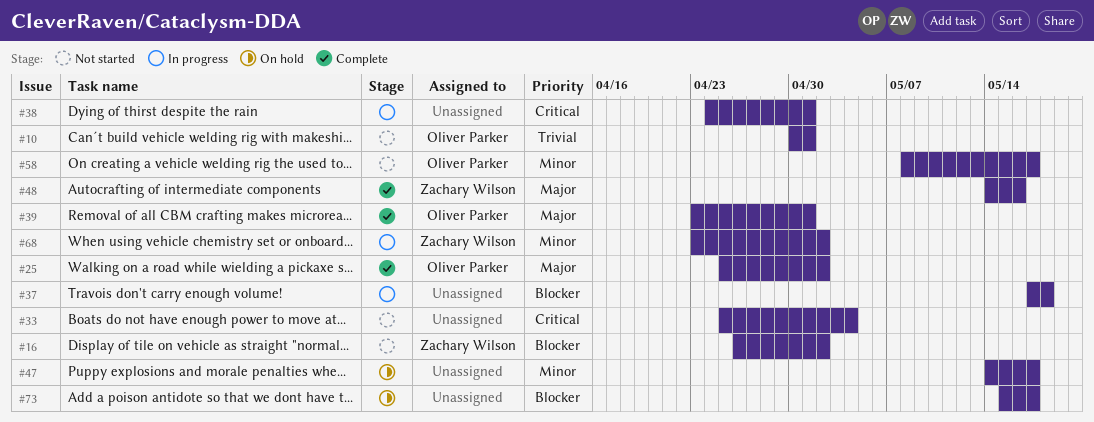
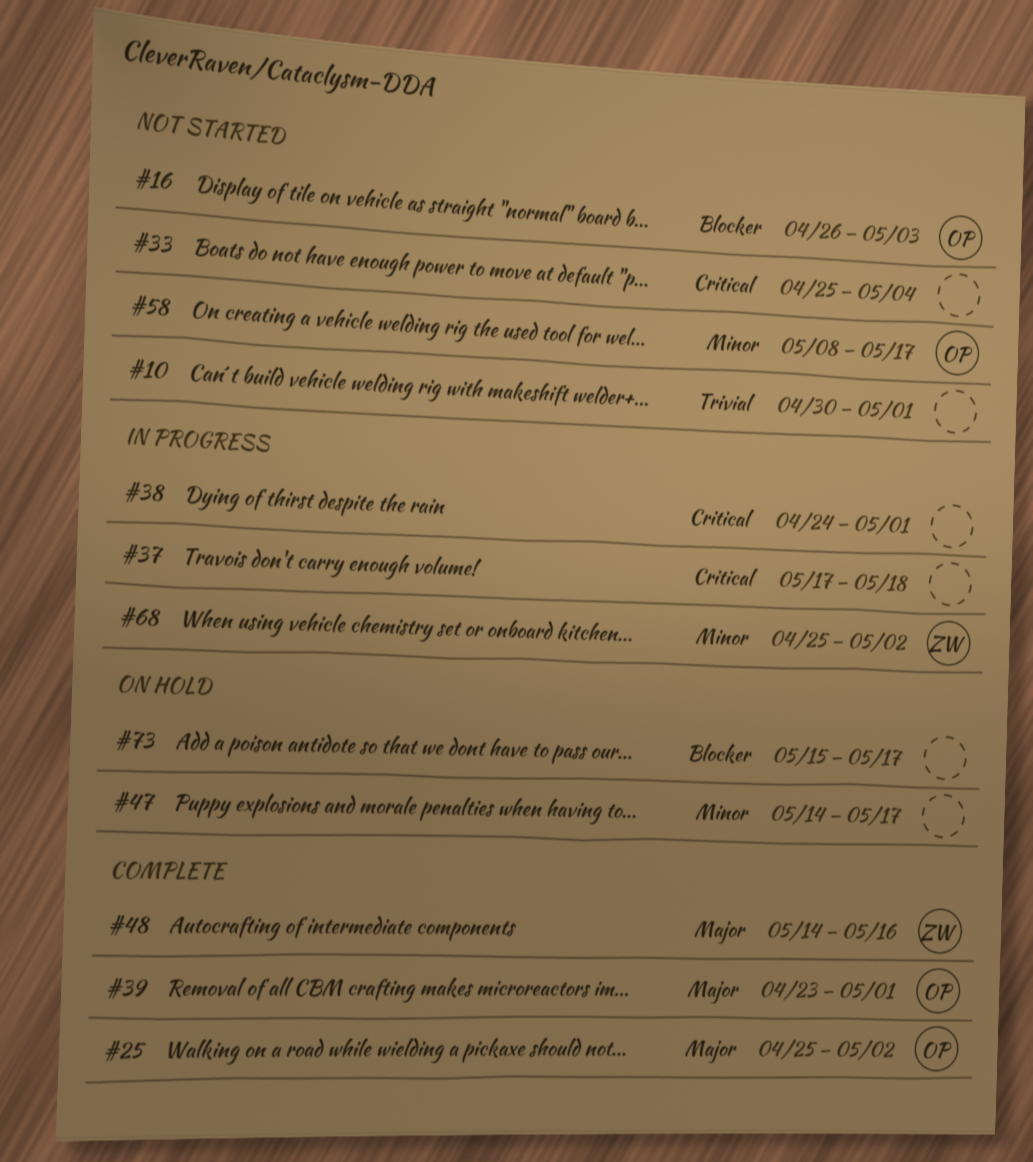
#10, owner: Oliver Parker -> none
#16, owner: Zachary Wilson -> Oliver Parker
#16, due: May 2 -> May 3
#37, priority: Blocker -> Critical
#68, start: Apr 23 -> Apr 25

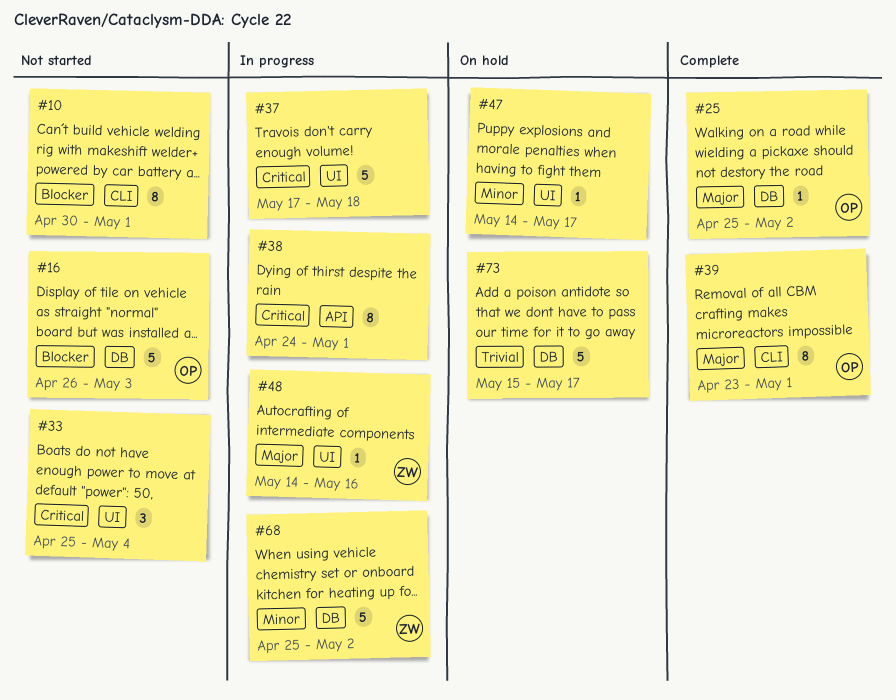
#10, priority: Trivial -> Blocker
#48, status: Complete -> In progress
#58: present -> none
#73, priority: Blocker -> Trivial

